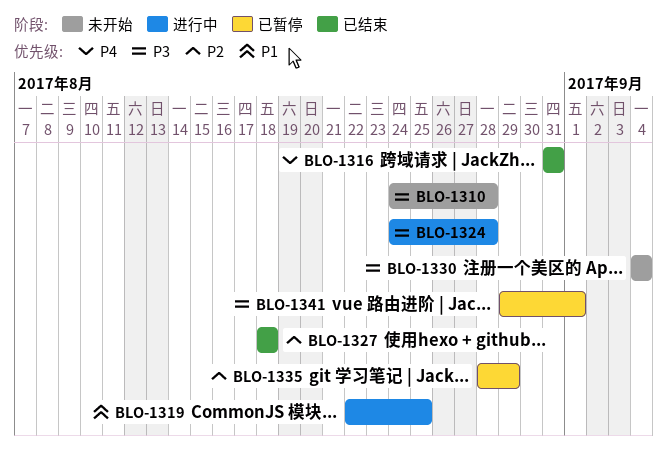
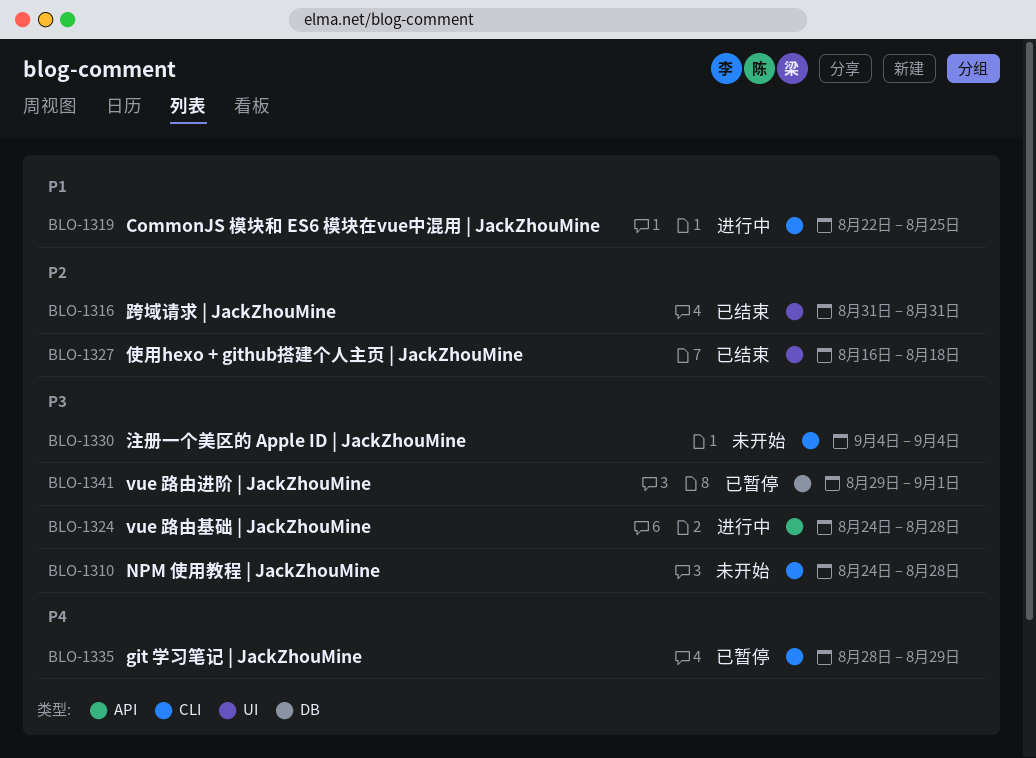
BLO-1316, priority: P4 -> P2
BLO-1327, start: Aug 18 -> Aug 16
BLO-1335, priority: P2 -> P4

